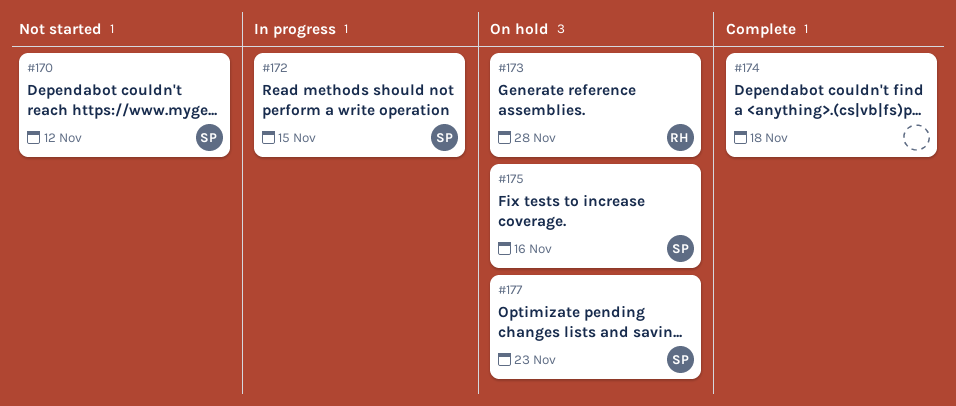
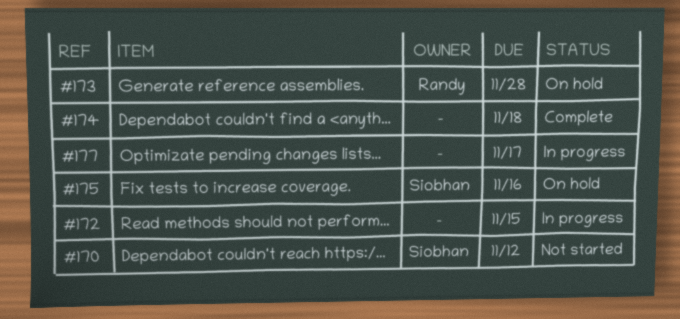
#172, owner: Siobhan -> none
#177, status: On hold -> In progress
#177, owner: Siobhan -> none
#177, due: Nov 23 -> Nov 17

